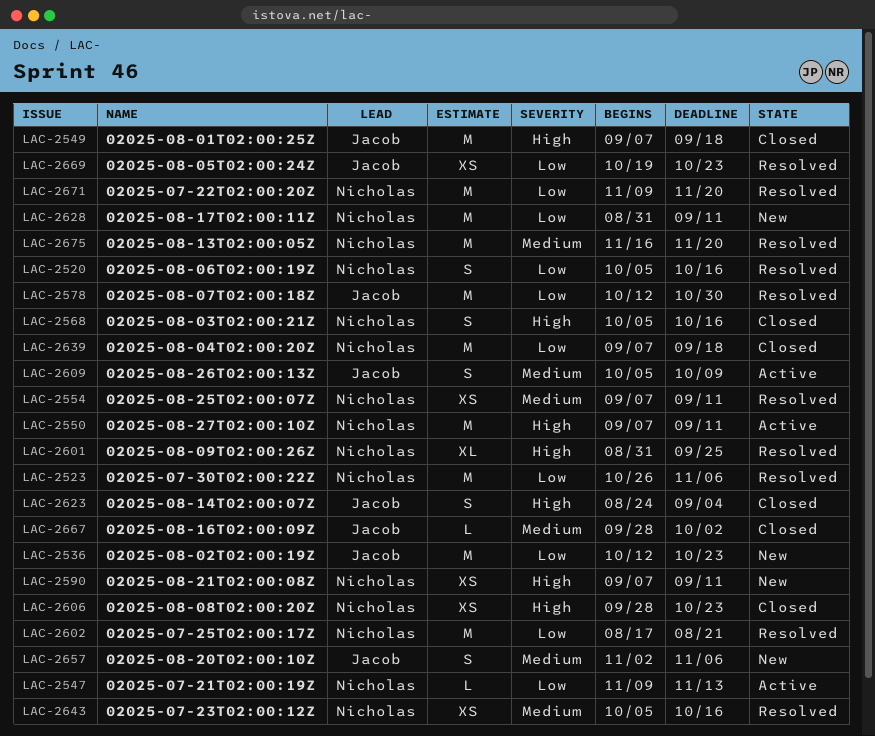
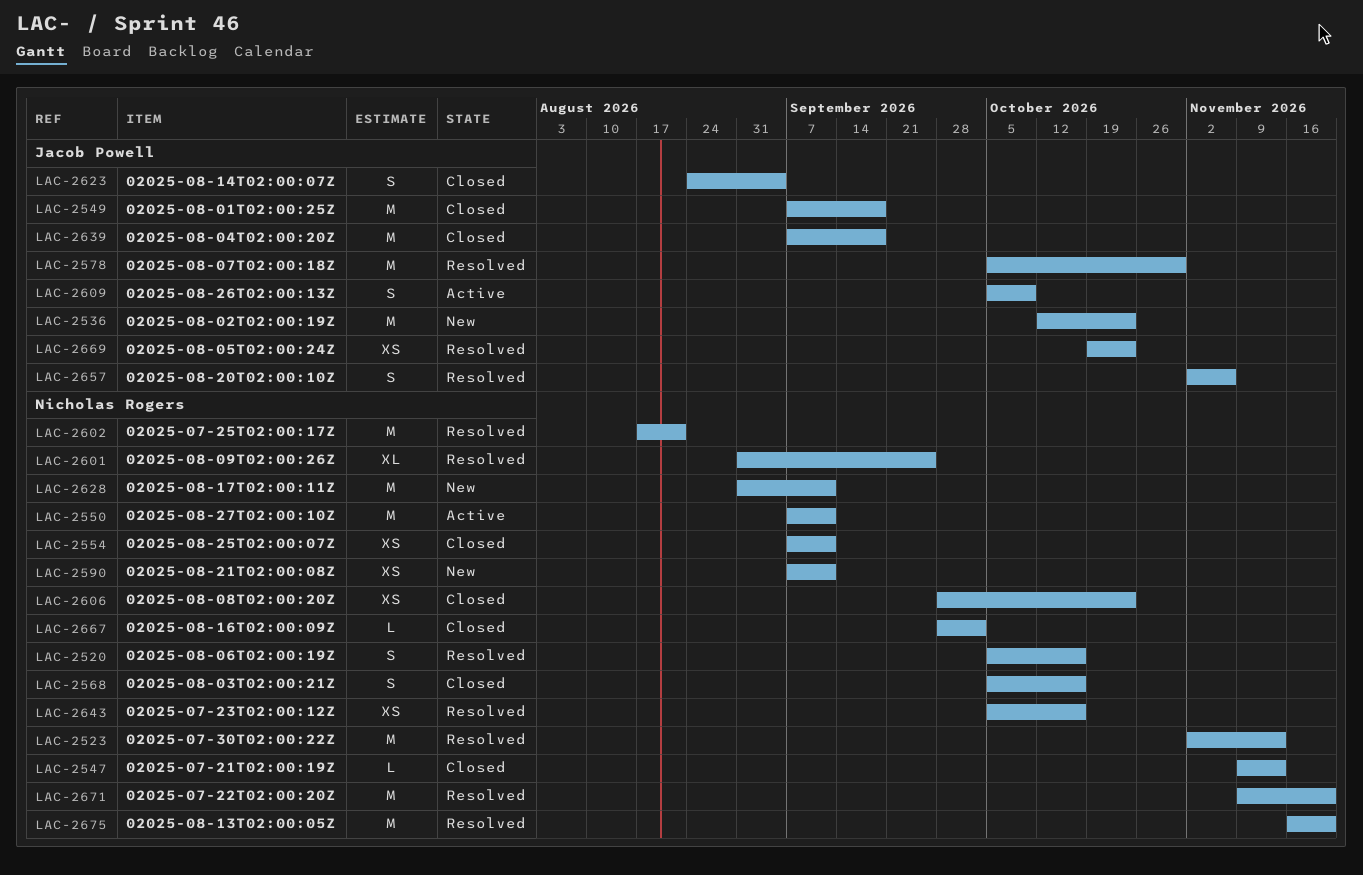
LAC-2523, start: Oct 26 -> Nov 2
LAC-2523, due: Nov 6 -> Nov 13
LAC-2547, status: Active -> Closed
LAC-2554, status: Resolved -> Closed
LAC-2578, start: Oct 12 -> Oct 5
LAC-2639, owner: Nicholas Rogers -> Jacob Powell
LAC-2657, status: New -> Resolved
LAC-2667, owner: Jacob Powell -> Nicholas Rogers

